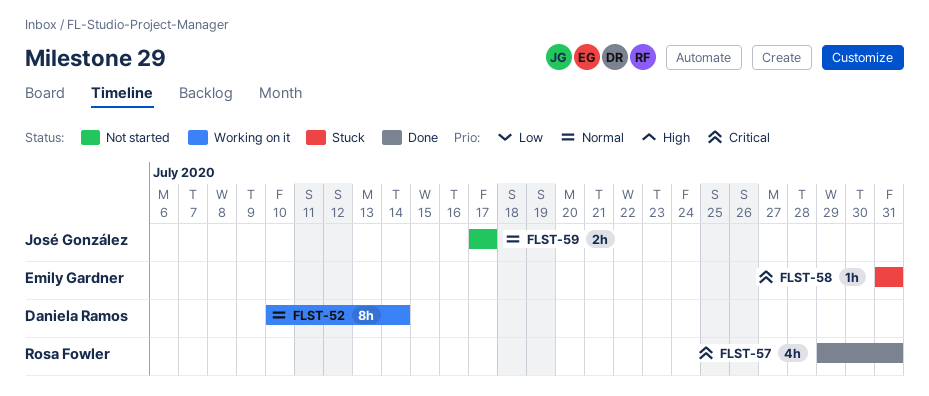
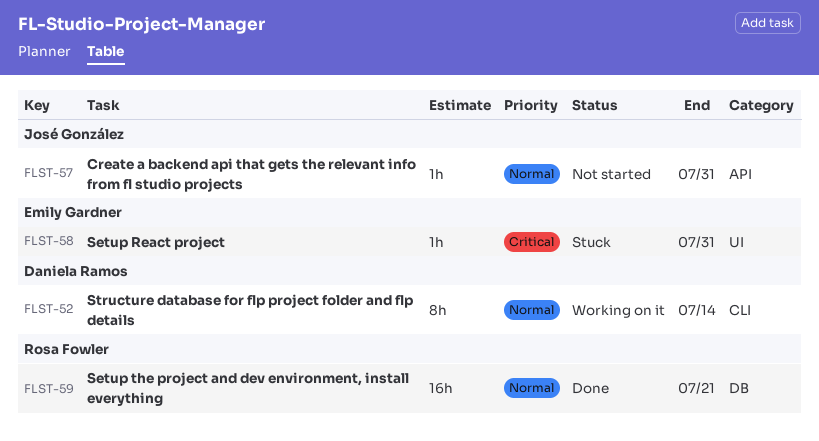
FLST-57, status: Done -> Not started
FLST-57, owner: Rosa Fowler -> José González
FLST-57, priority: Critical -> Normal
FLST-57, estimate: 4h -> 1h
FLST-59, status: Not started -> Done
FLST-59, owner: José González -> Rosa Fowler
FLST-59, estimate: 2h -> 16h
FLST-59, due: Jul 17 -> Jul 21

